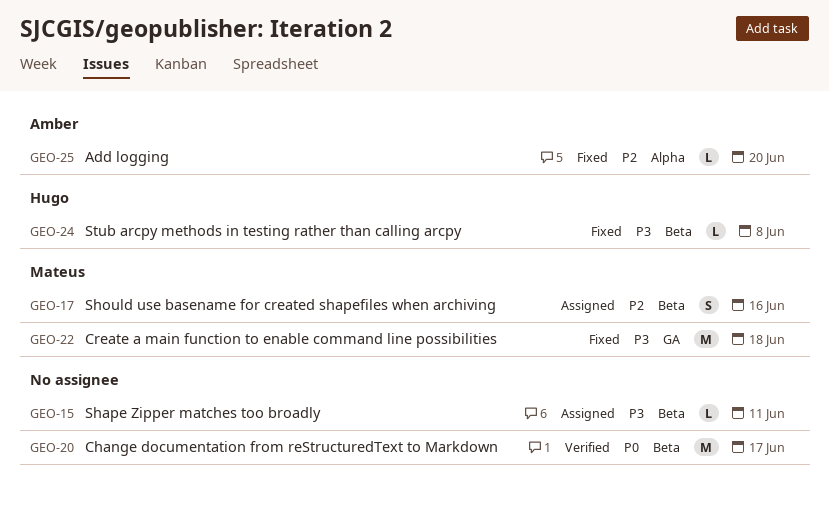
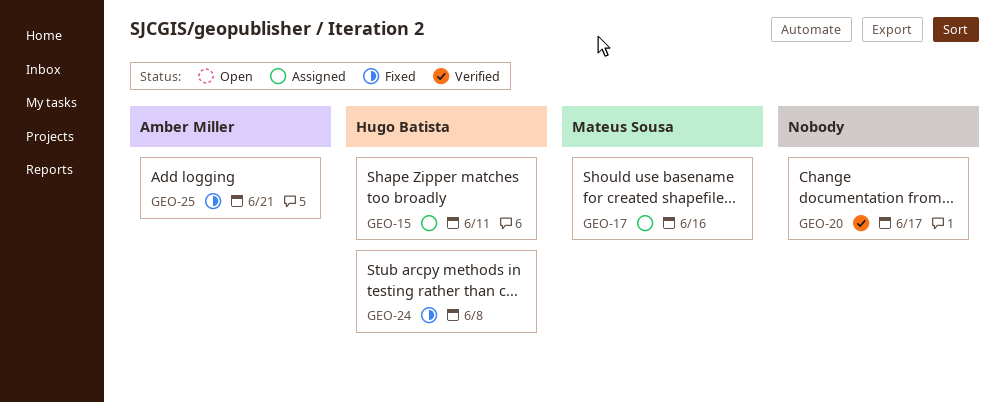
GEO-15, owner: none -> Hugo Batista
GEO-22: present -> none
GEO-25, due: Jun 20 -> Jun 21

